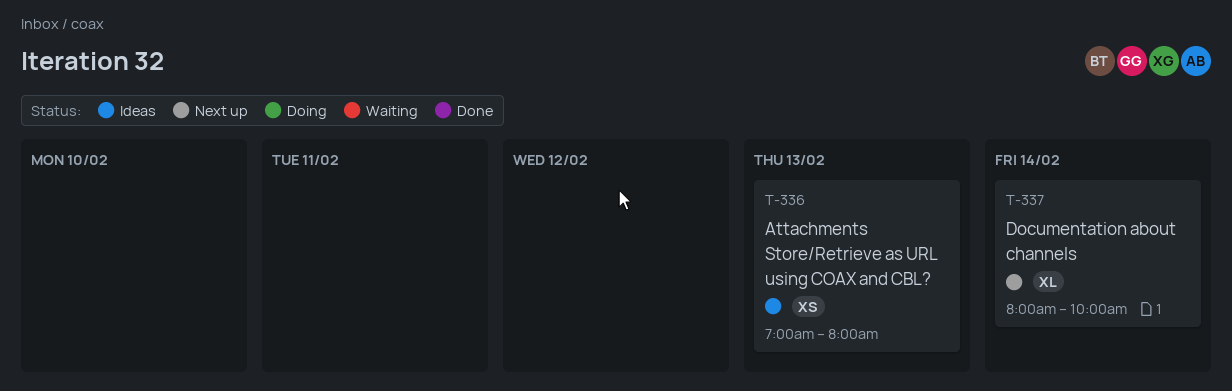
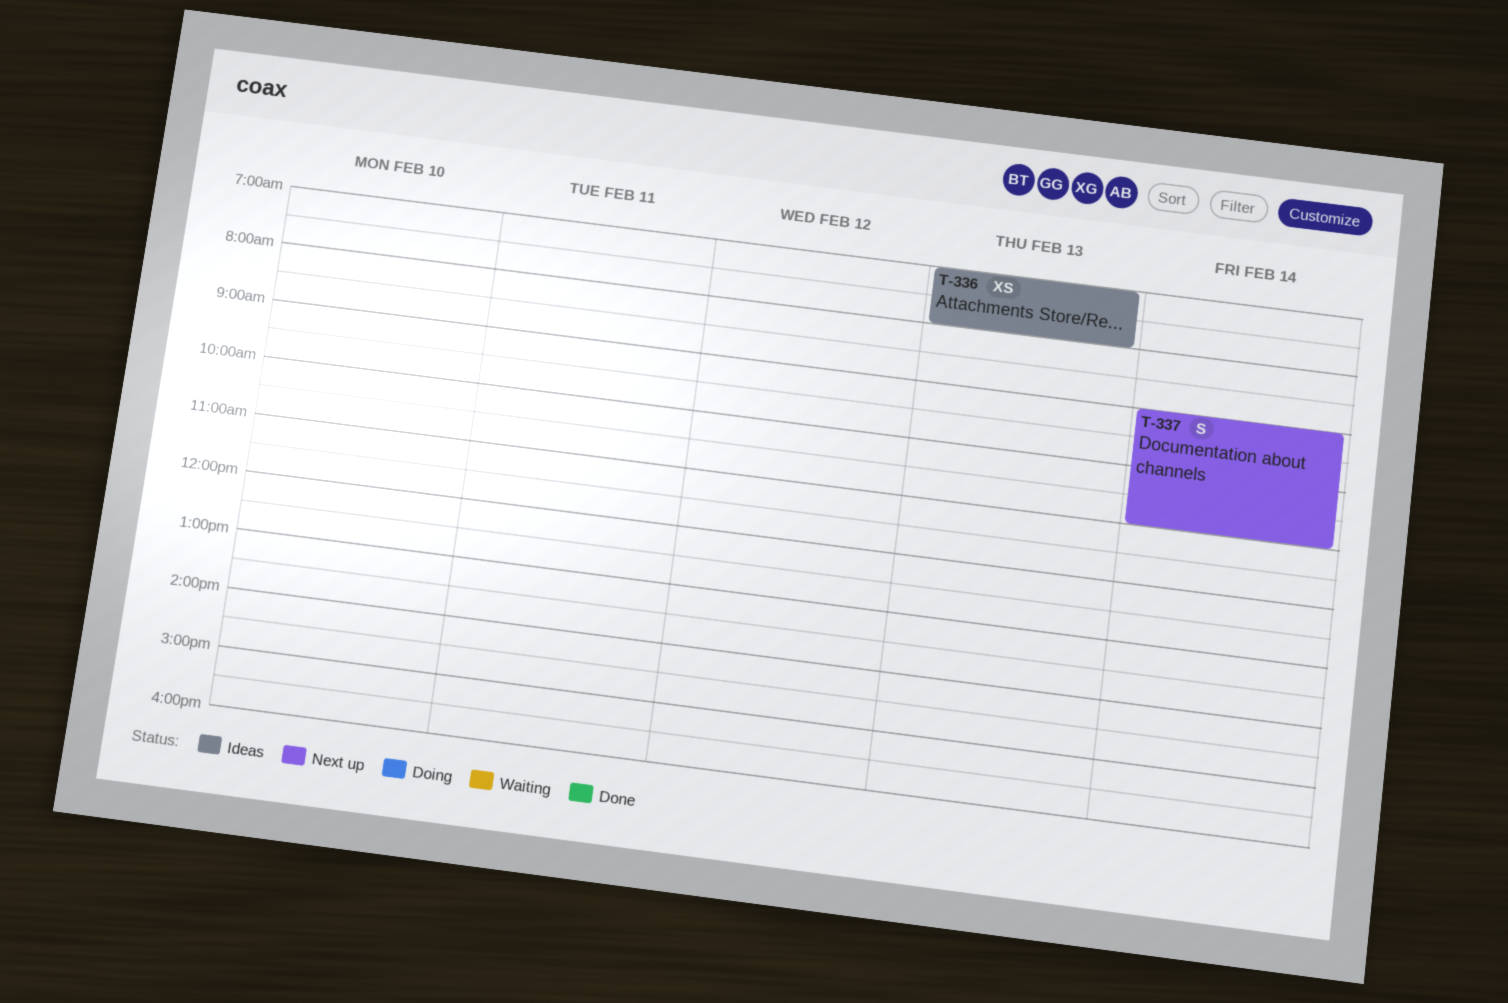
T-337, estimate: XL -> S
T-337, begins: 08:00 -> 09:00
T-337, ends: 10:00 -> 11:00

